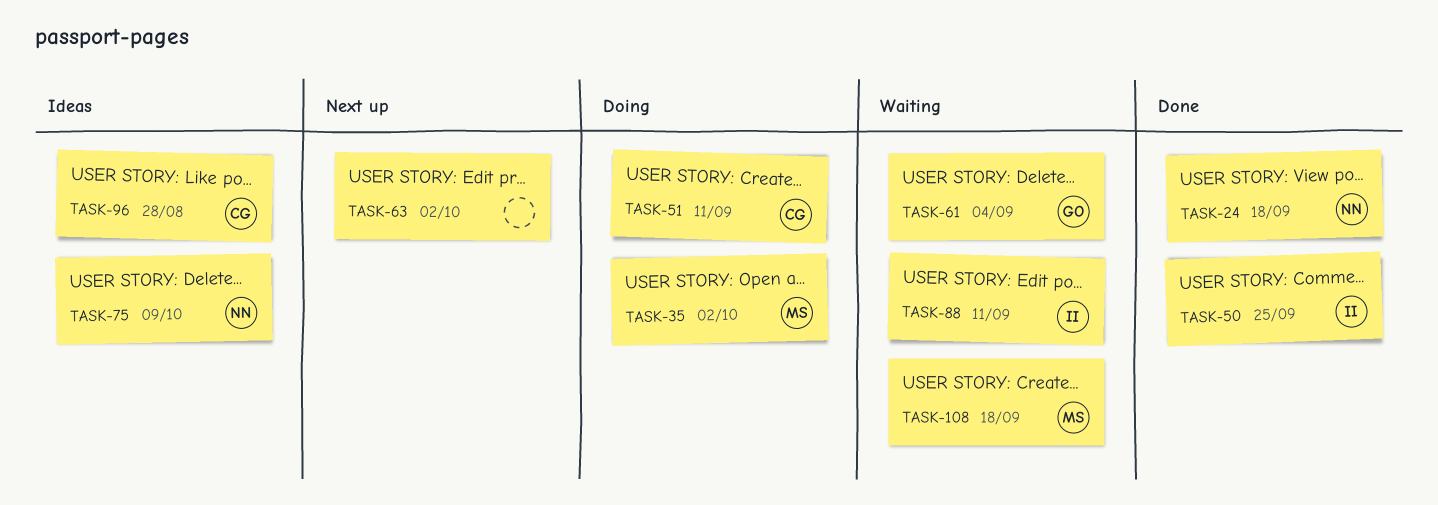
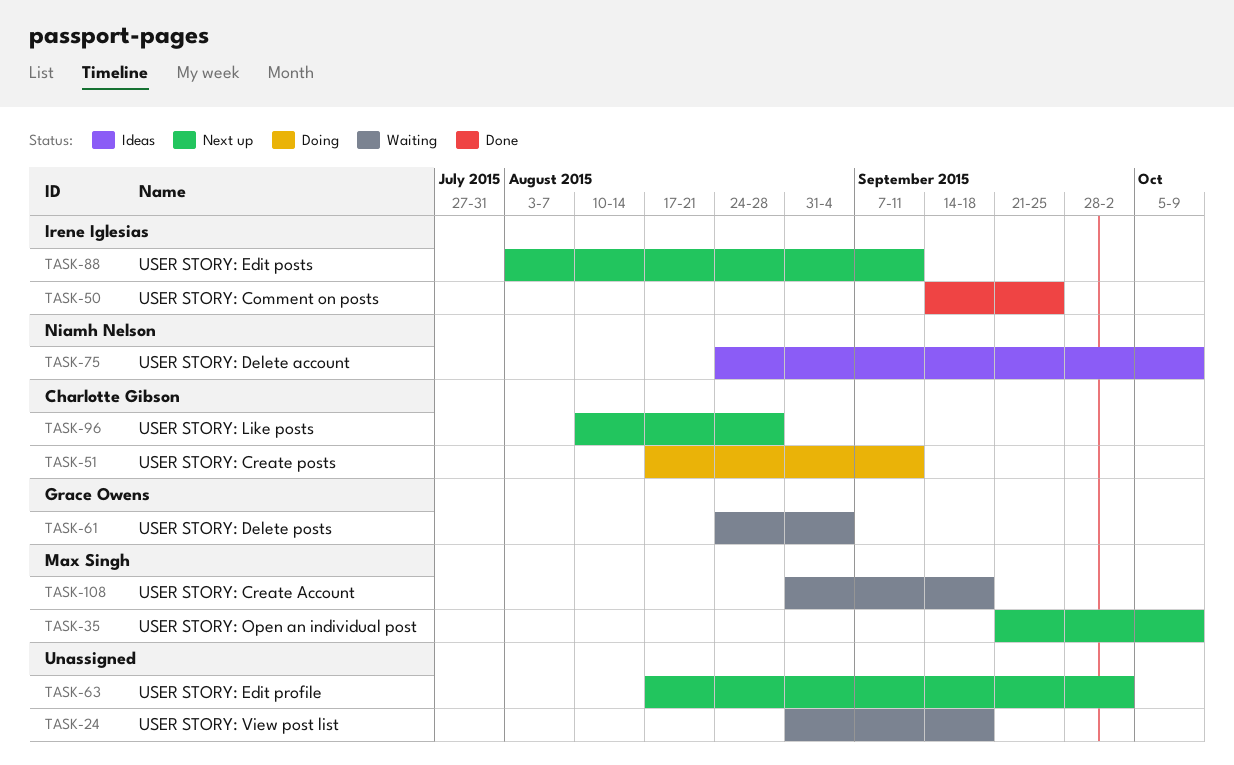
TASK-24, status: Done -> Waiting
TASK-24, owner: Niamh Nelson -> none
TASK-35, status: Doing -> Next up
TASK-35, due: Oct 2 -> Oct 9
TASK-88, status: Waiting -> Next up
TASK-96, status: Ideas -> Next up

